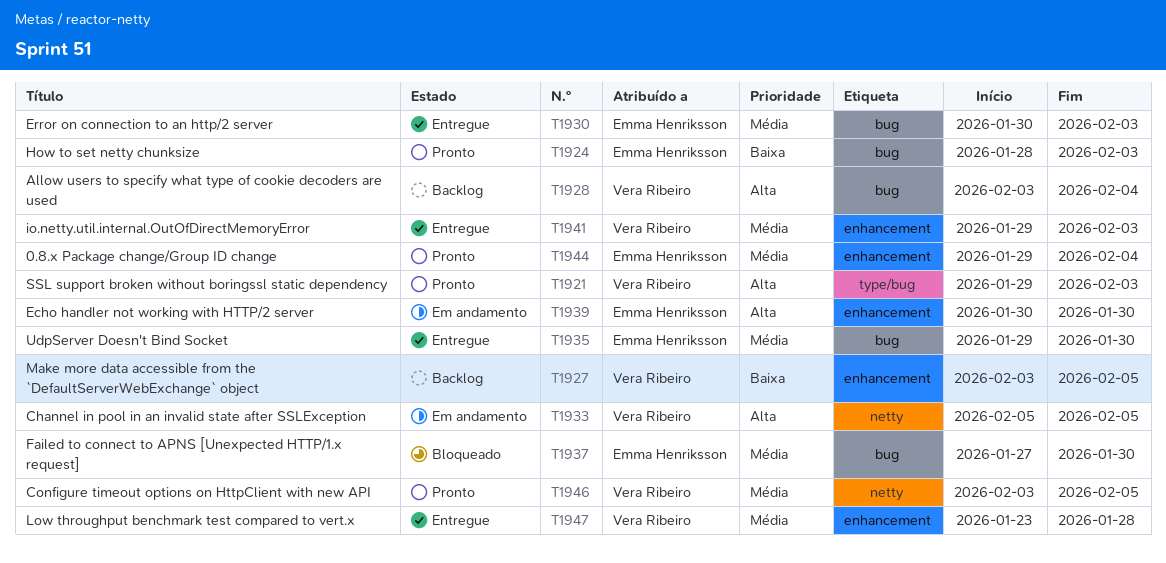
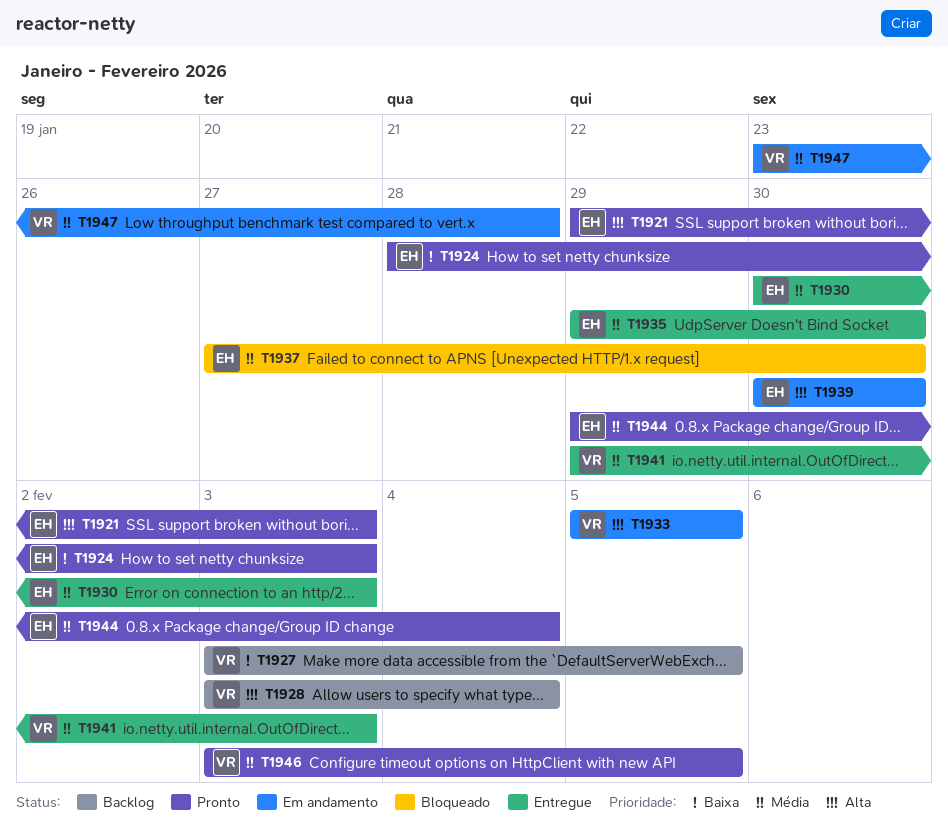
T1921, owner: Vera Ribeiro -> Emma Henriksson
T1947, status: Entregue -> Em andamento

